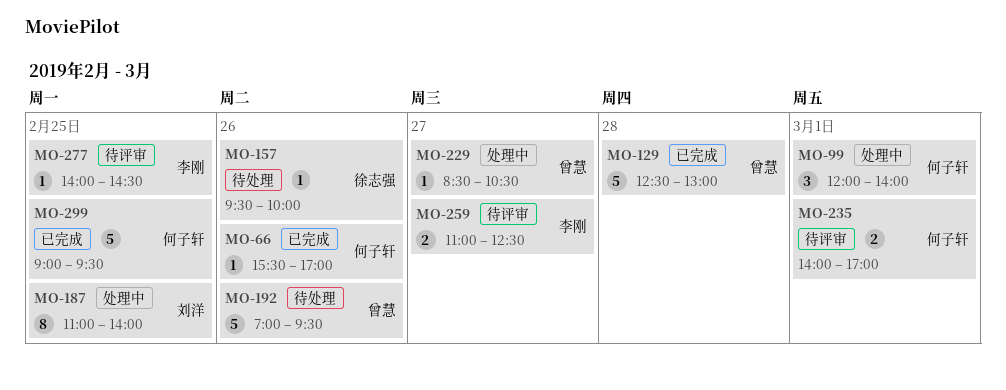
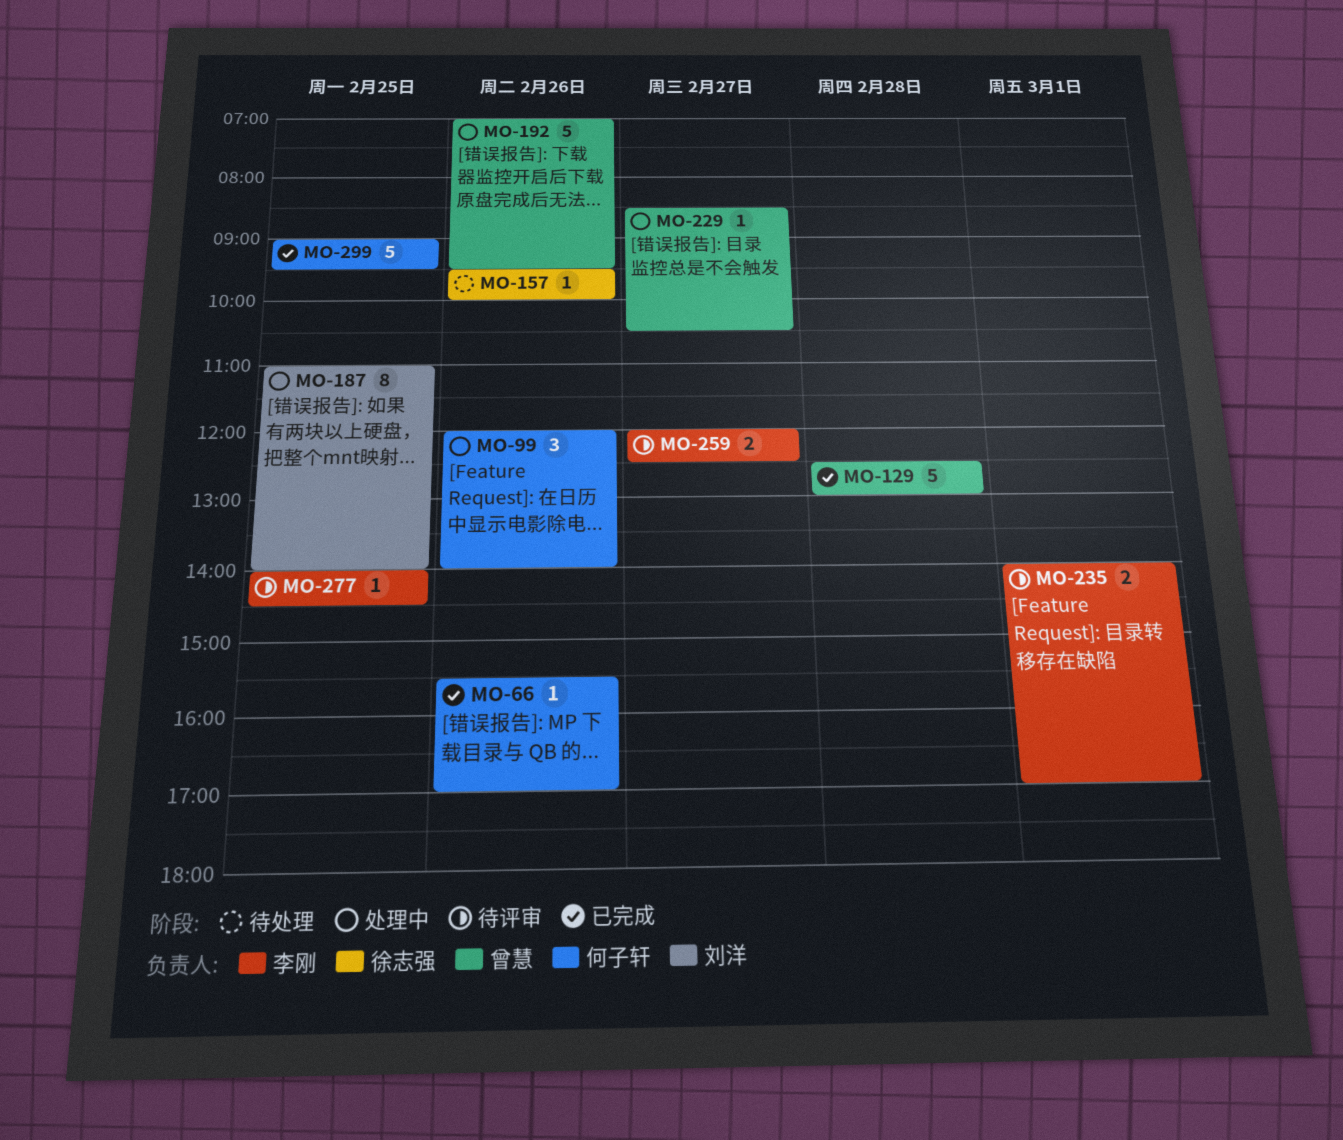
MO-99, day: Mar 1 -> Feb 26
MO-192, status: 待处理 -> 处理中
MO-235, owner: 何子轩 -> 李刚
MO-259, begins: 11:00 -> 12:00

